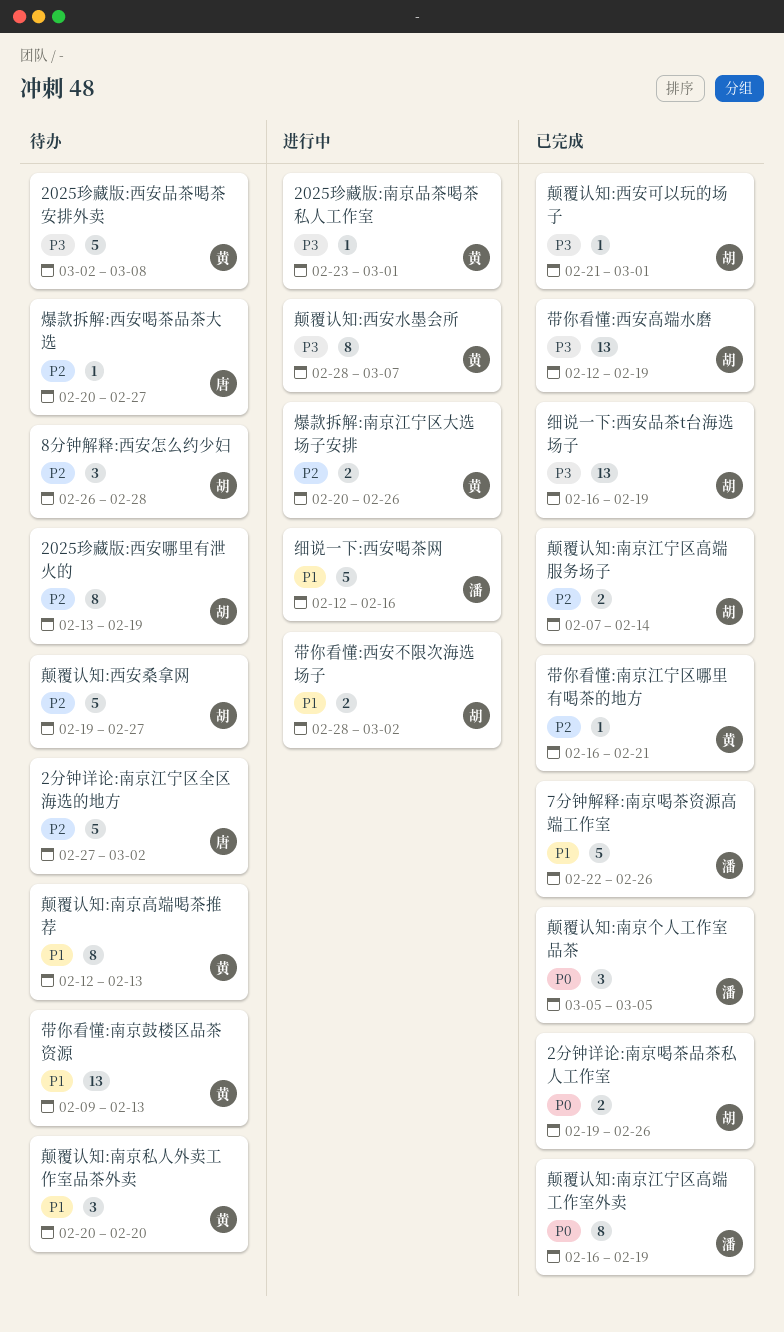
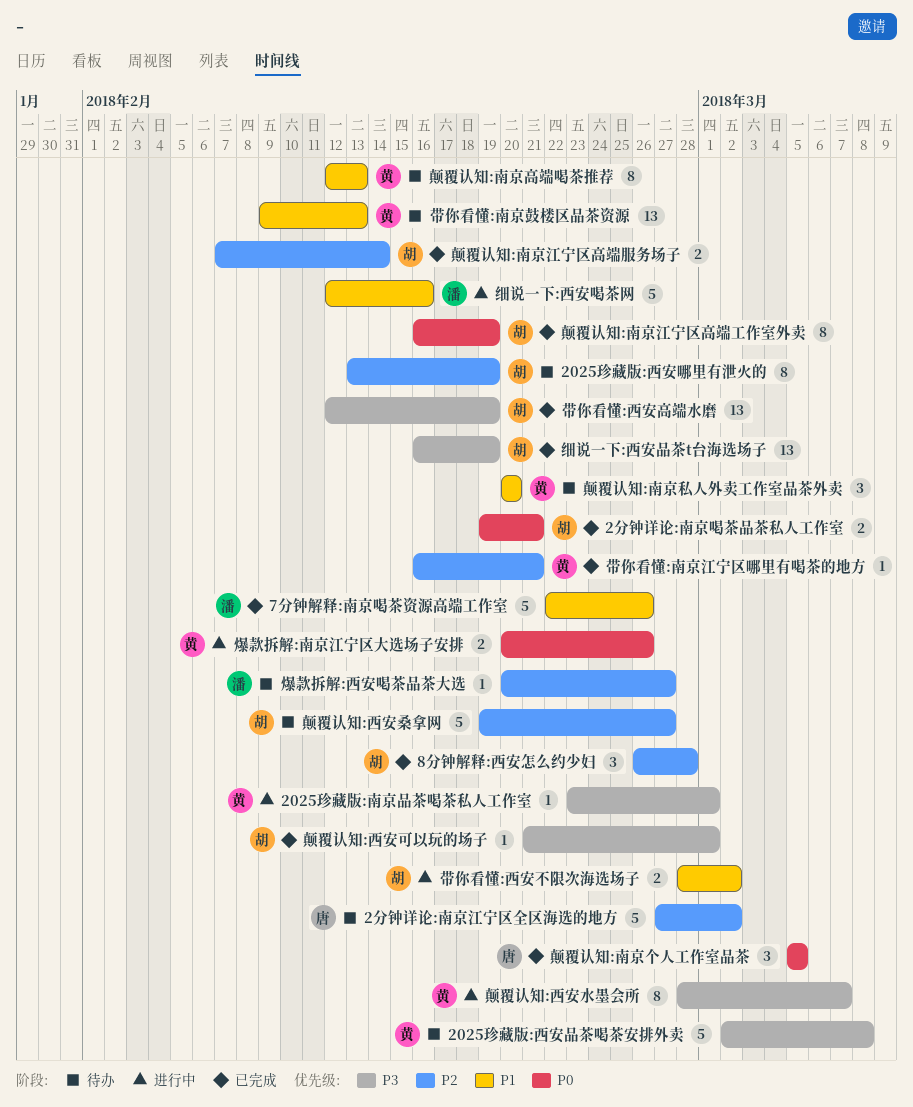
2分钟详论:南京喝茶品茶私人工作室, due: Feb 26 -> Feb 21
8分钟解释:西安怎么约少妇, status: 待办 -> 已完成
爆款拆解:南京江宁区大选场子安排, priority: P2 -> P0
爆款拆解:西安喝茶品茶大选, owner: 唐 -> 潘
颠覆认知:南京个人工作室品茶, owner: 潘 -> 唐
颠覆认知:南京江宁区高端工作室外卖, owner: 潘 -> 胡

